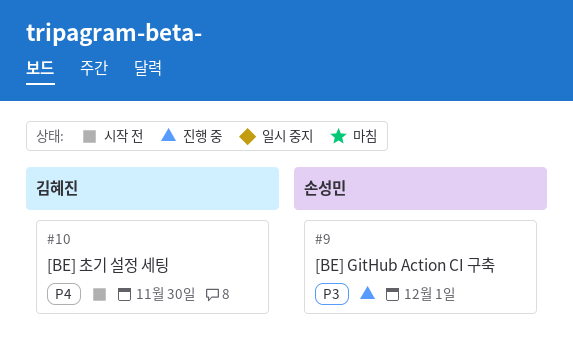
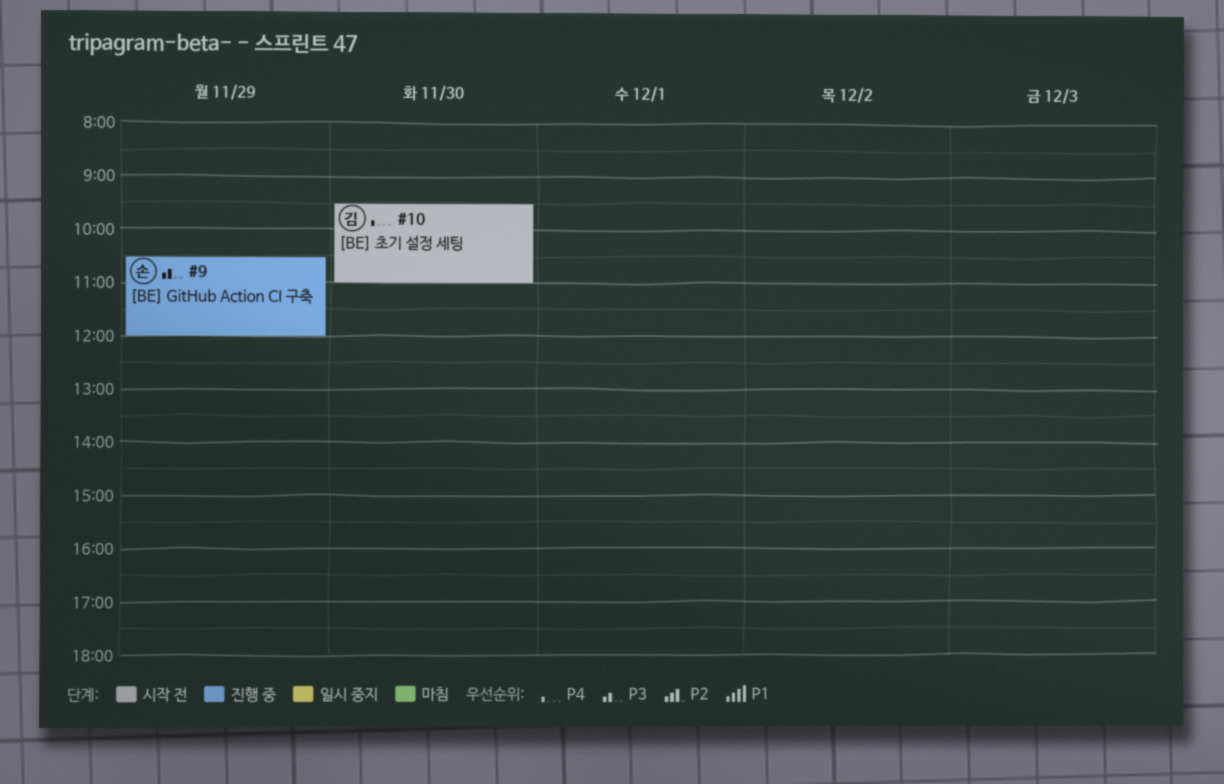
#9, day: Dec 1 -> Nov 29

